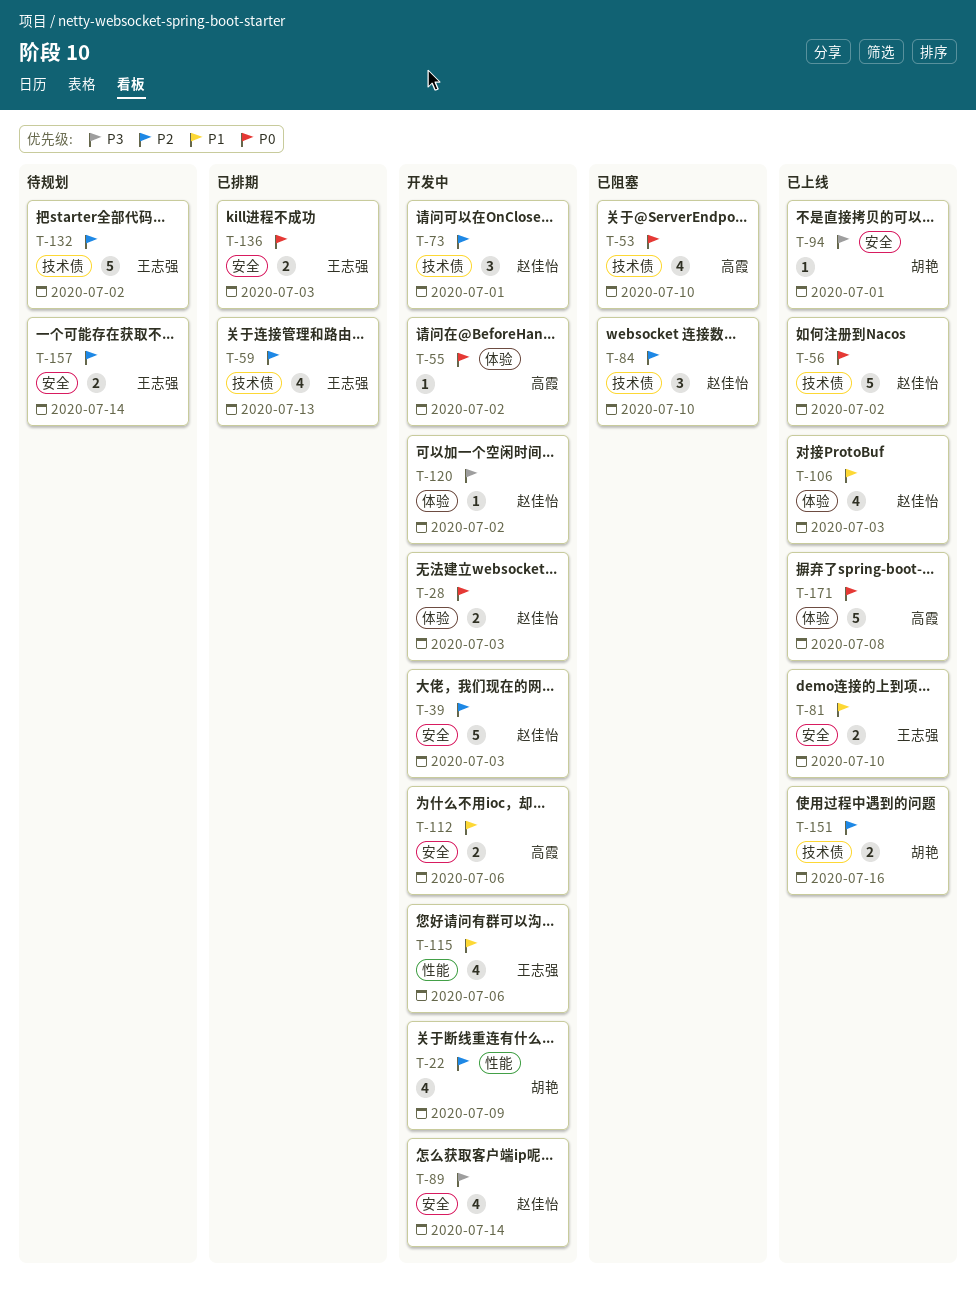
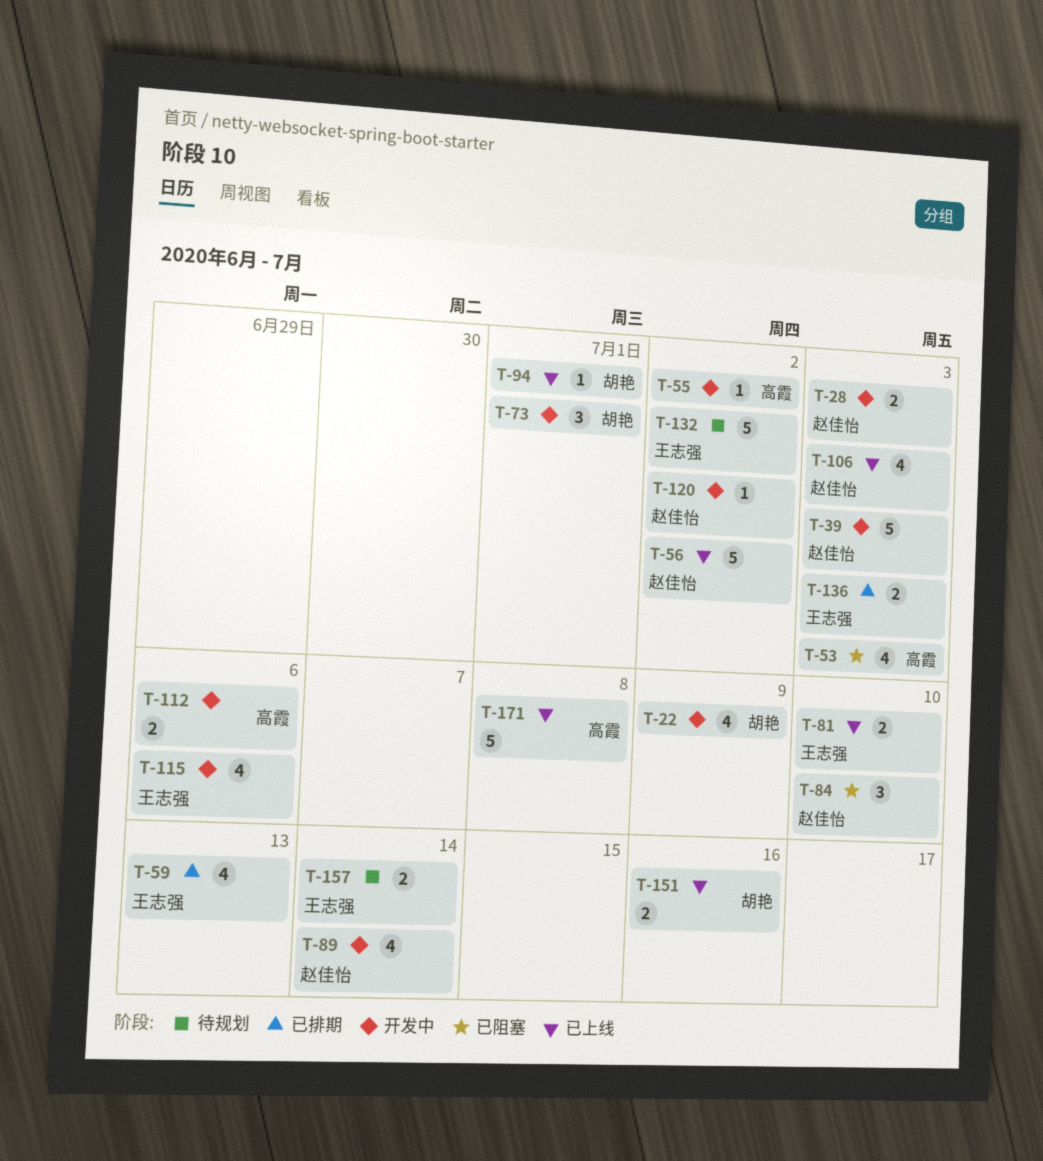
T-53, due: Jul 10 -> Jul 3
T-73, owner: 赵佳怡 -> 胡艳

